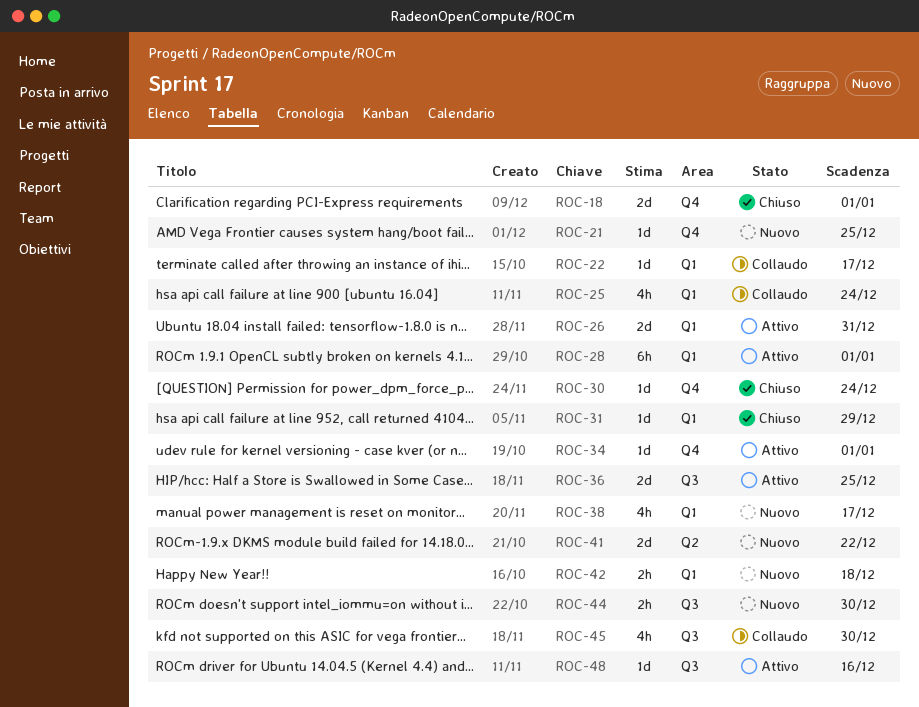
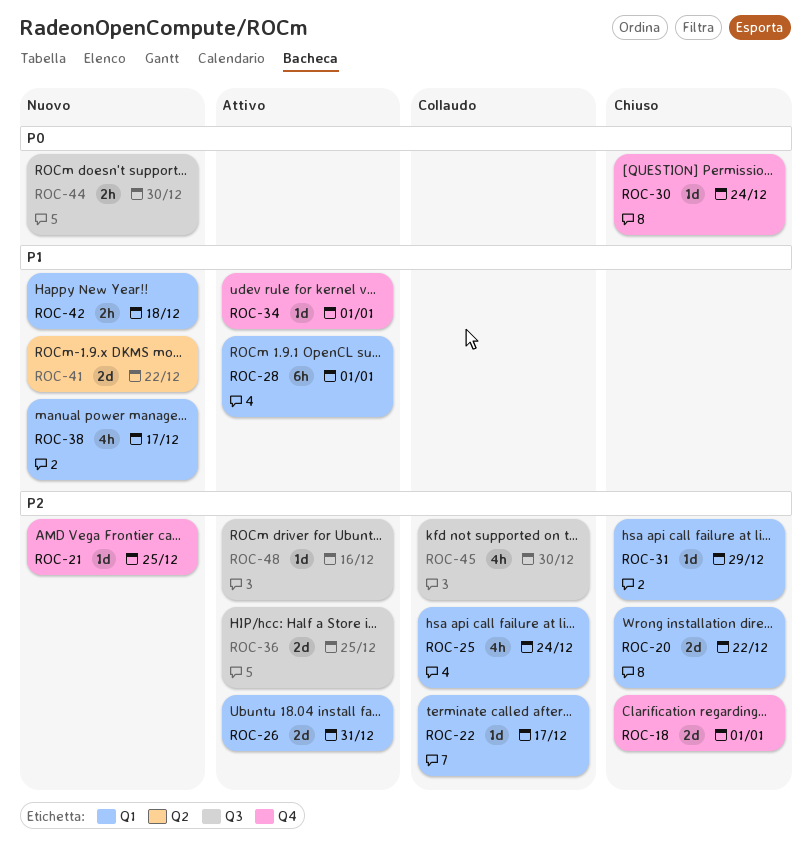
ROC-20: none -> present

